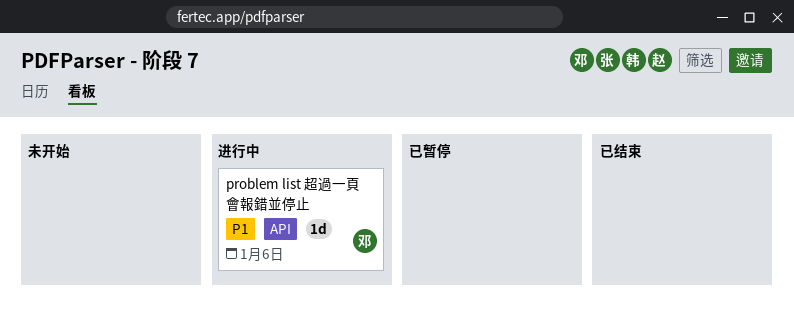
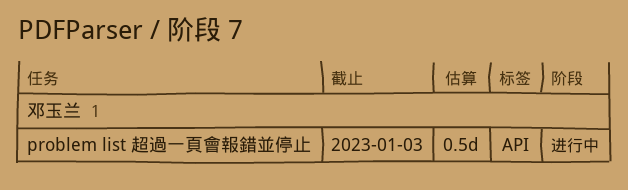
problem list 超過一頁會報錯並停止, estimate: 1d -> 0.5d
problem list 超過一頁會報錯並停止, due: Jan 6 -> Jan 3

